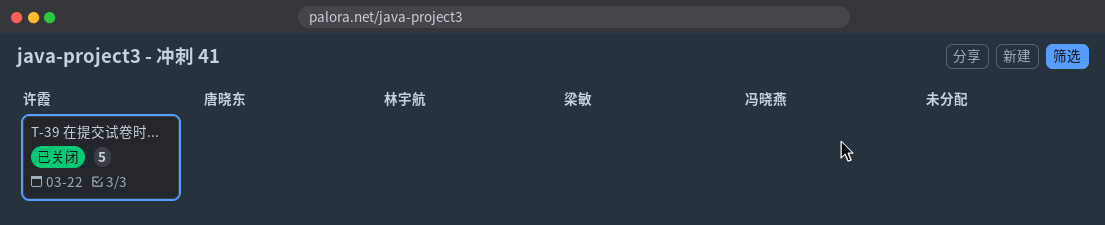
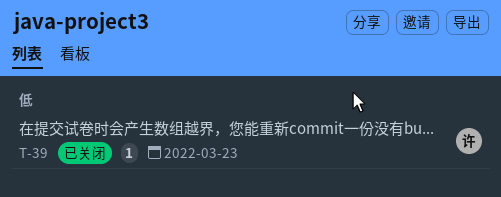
T-39, estimate: 5 -> 1
T-39, due: Mar 22 -> Mar 23

